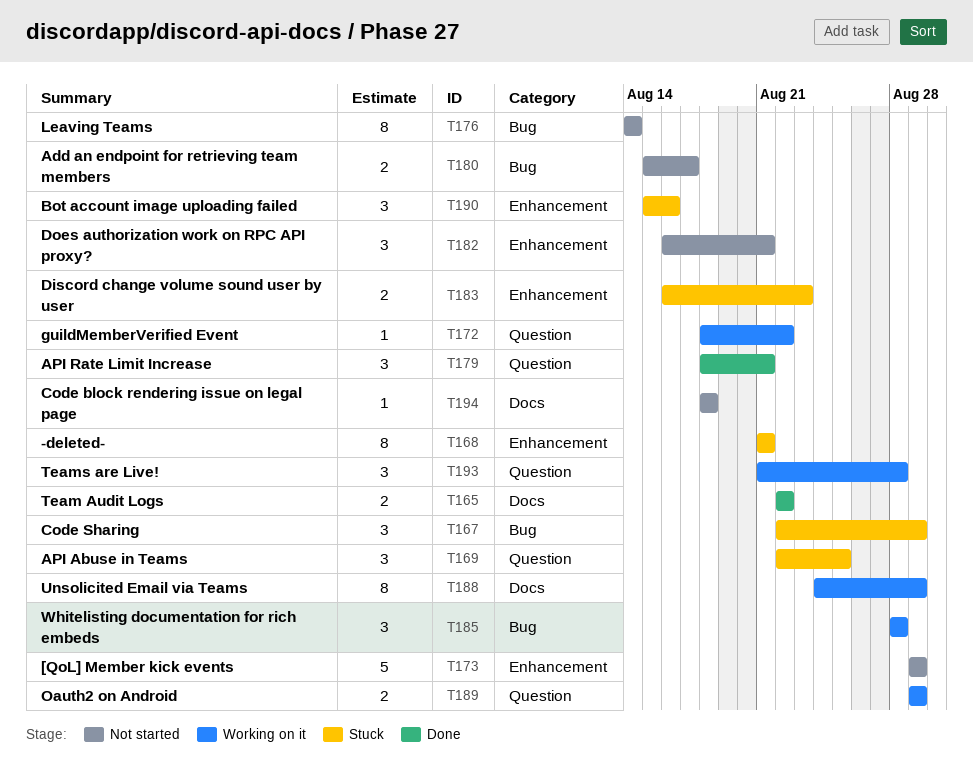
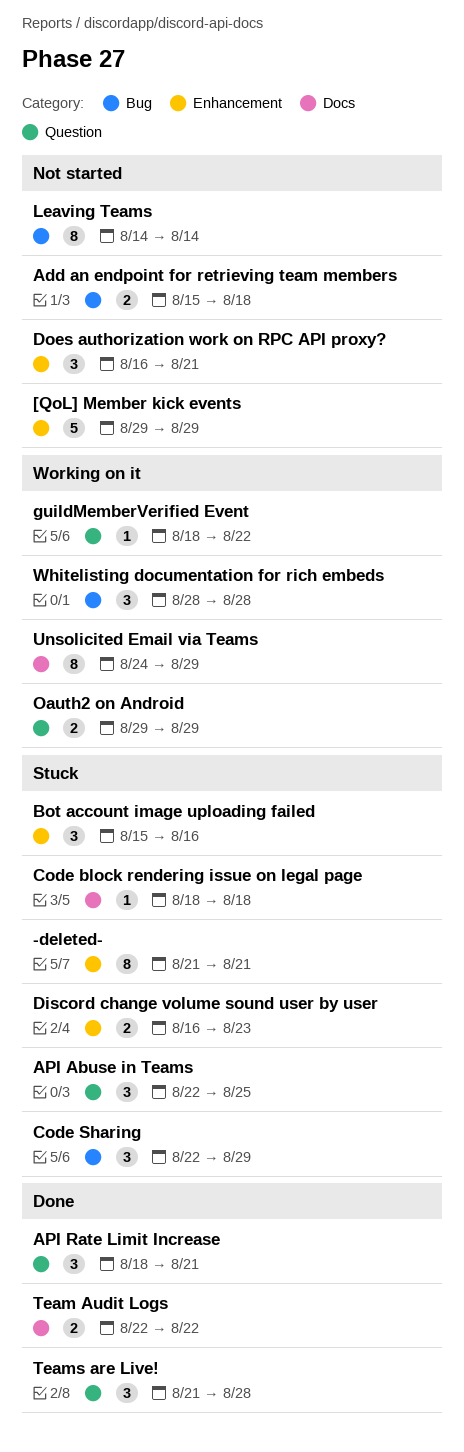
Add an endpoint for retrieving team members, due: Aug 17 -> Aug 18
Code block rendering issue on legal page, status: Not started -> Stuck
Teams are Live!, status: Working on it -> Done

